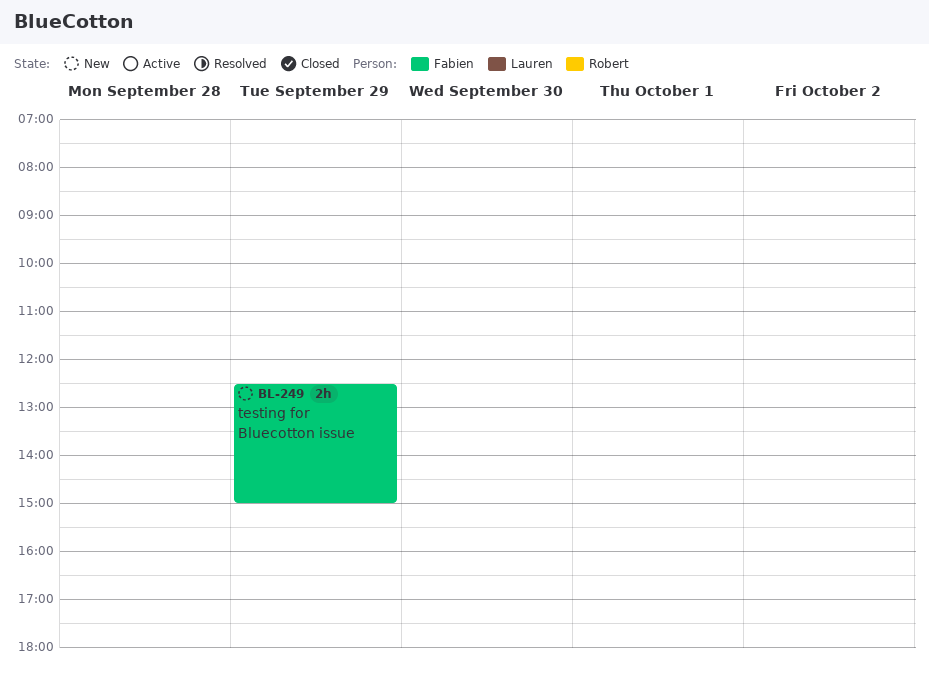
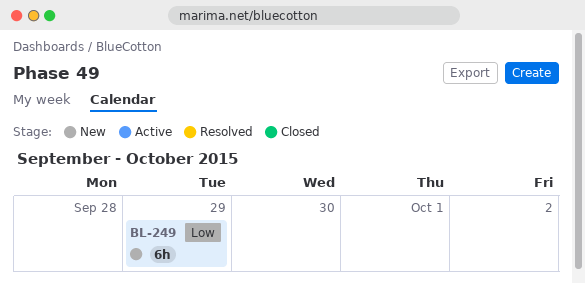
BL-249, estimate: 2h -> 6h

